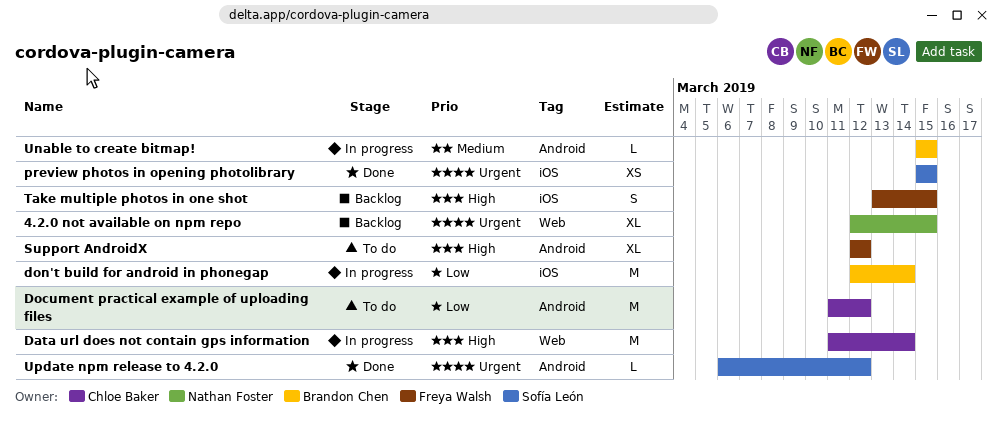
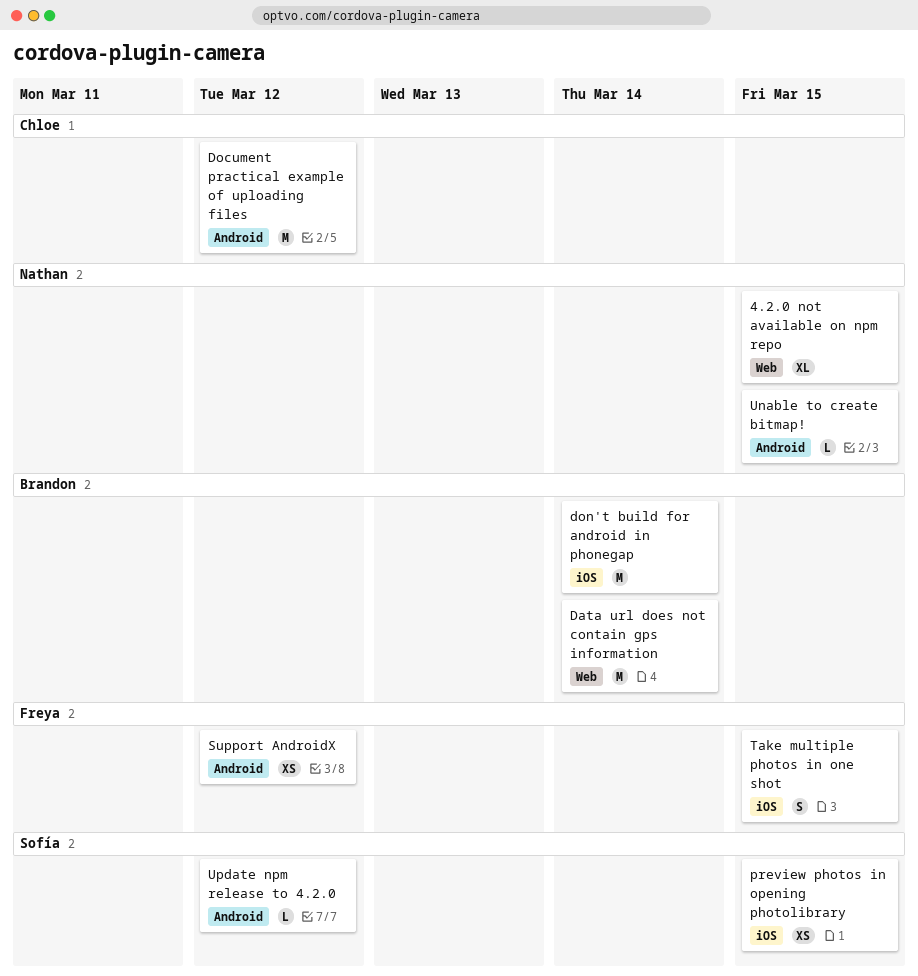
Data url does not contain gps information, owner: Chloe Baker -> Brandon Chen
Support AndroidX, estimate: XL -> XS
Unable to create bitmap!, owner: Brandon Chen -> Nathan Foster

